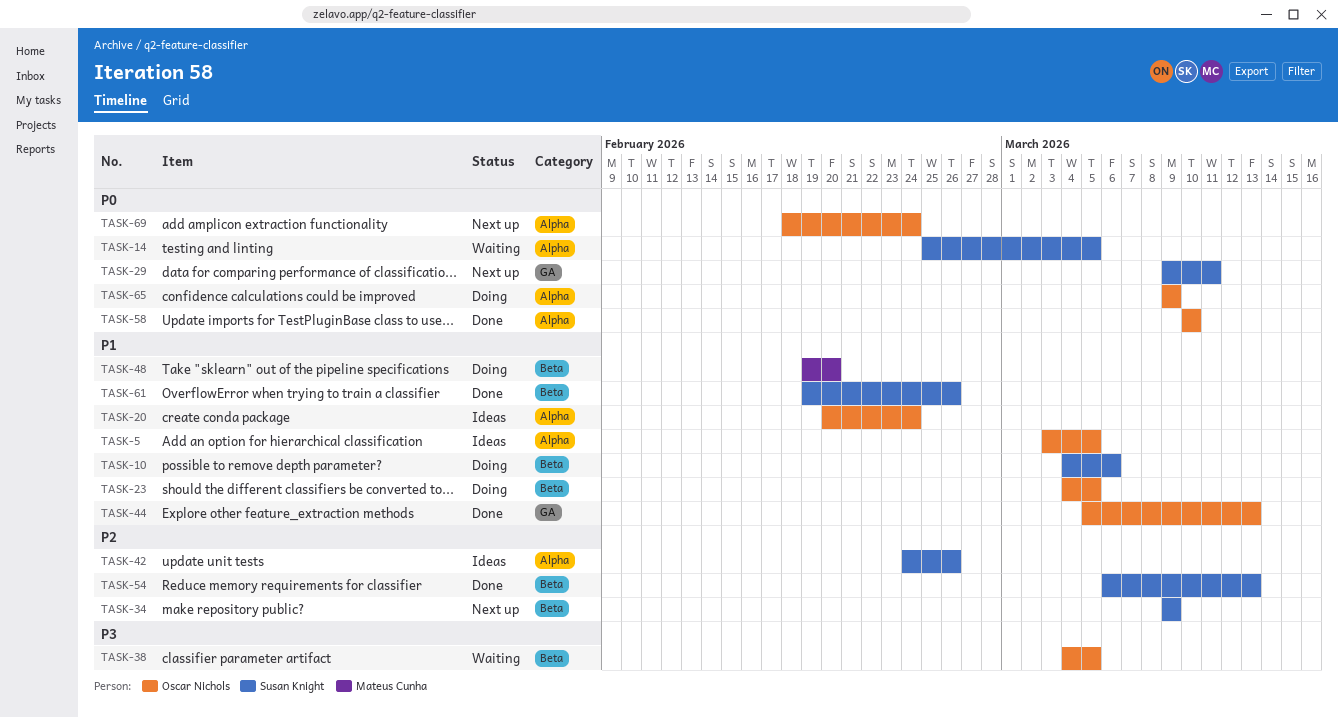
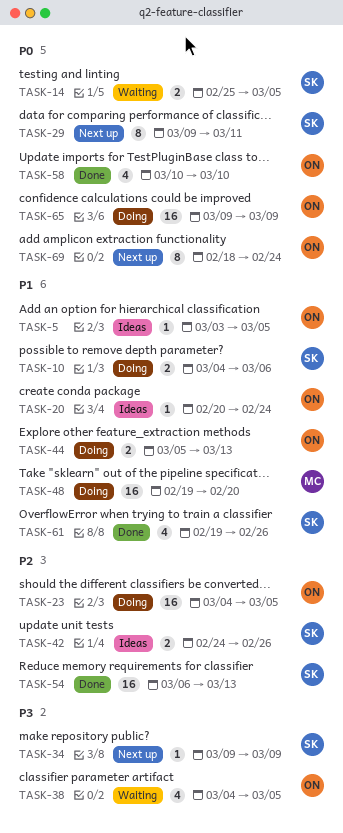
TASK-23, priority: P1 -> P2
TASK-34, priority: P2 -> P3
TASK-44, status: Done -> Doing

